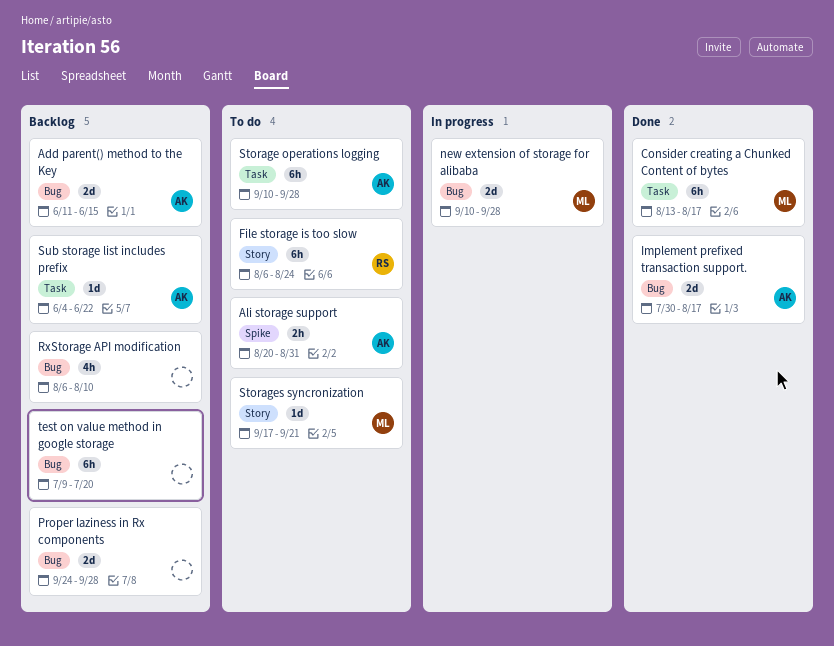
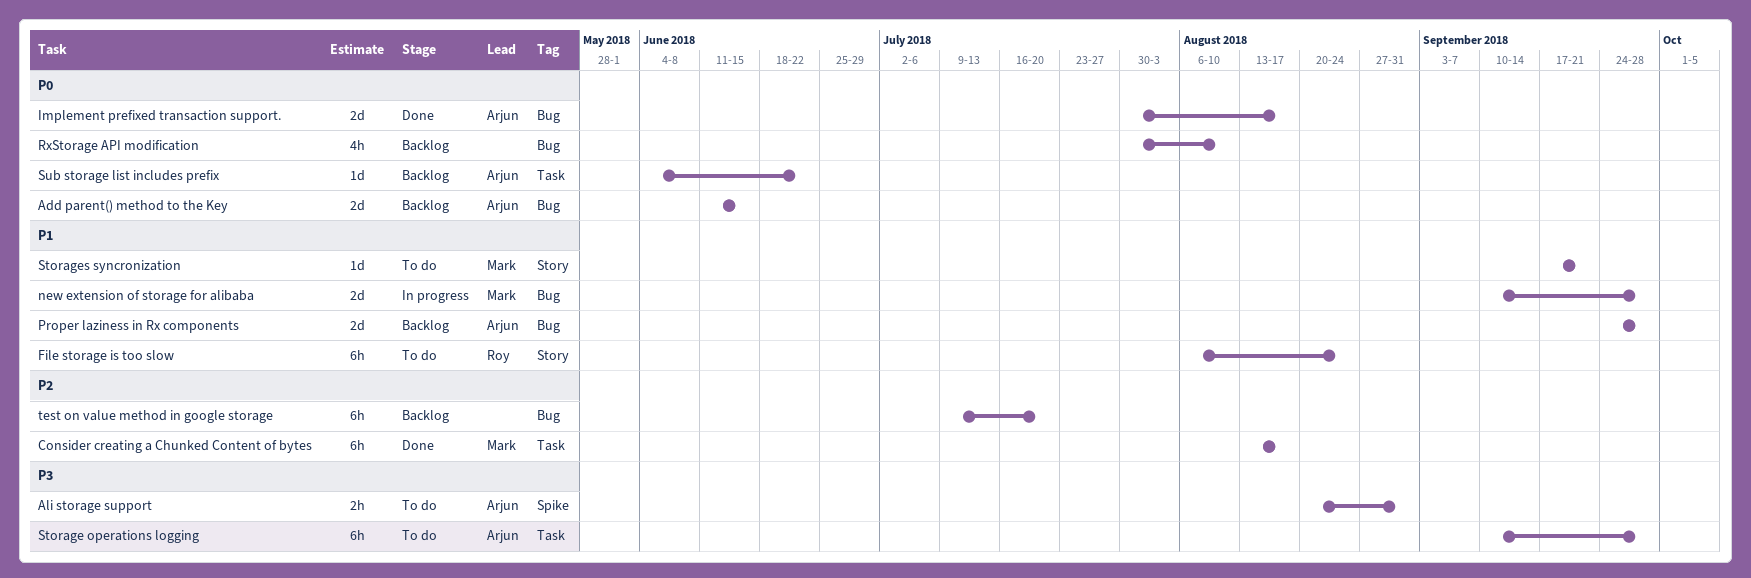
Proper laziness in Rx components, owner: none -> Arjun
RxStorage API modification, start: Aug 6 -> Jul 30

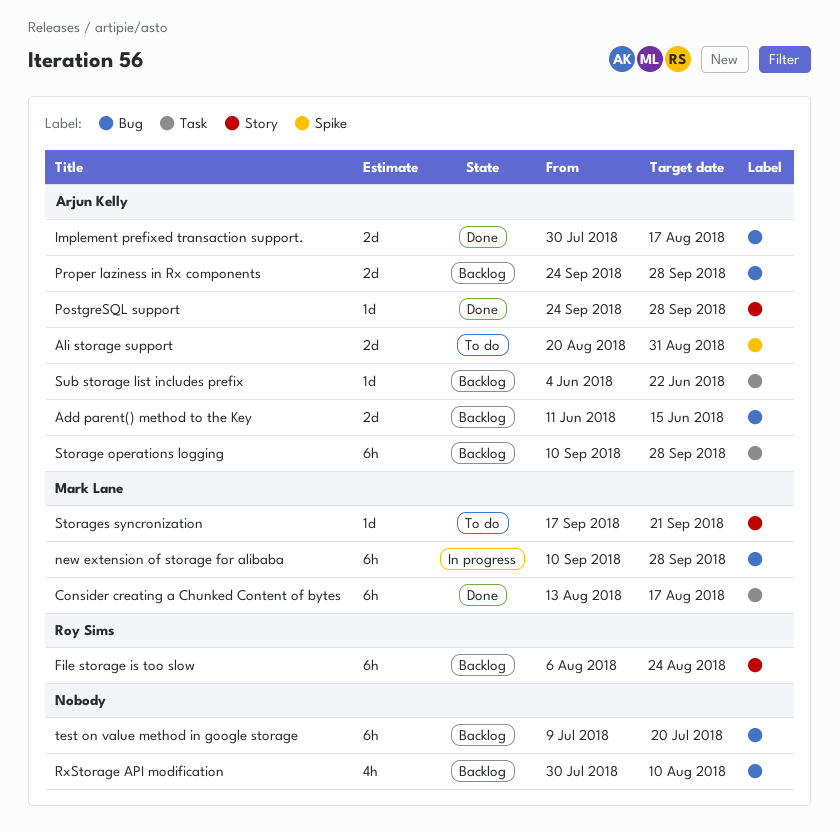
Ali storage support, estimate: 2h -> 2d
File storage is too slow, status: To do -> Backlog
new extension of storage for alibaba, estimate: 2d -> 6h
PostgreSQL support: none -> present
Storage operations logging, status: To do -> Backlog

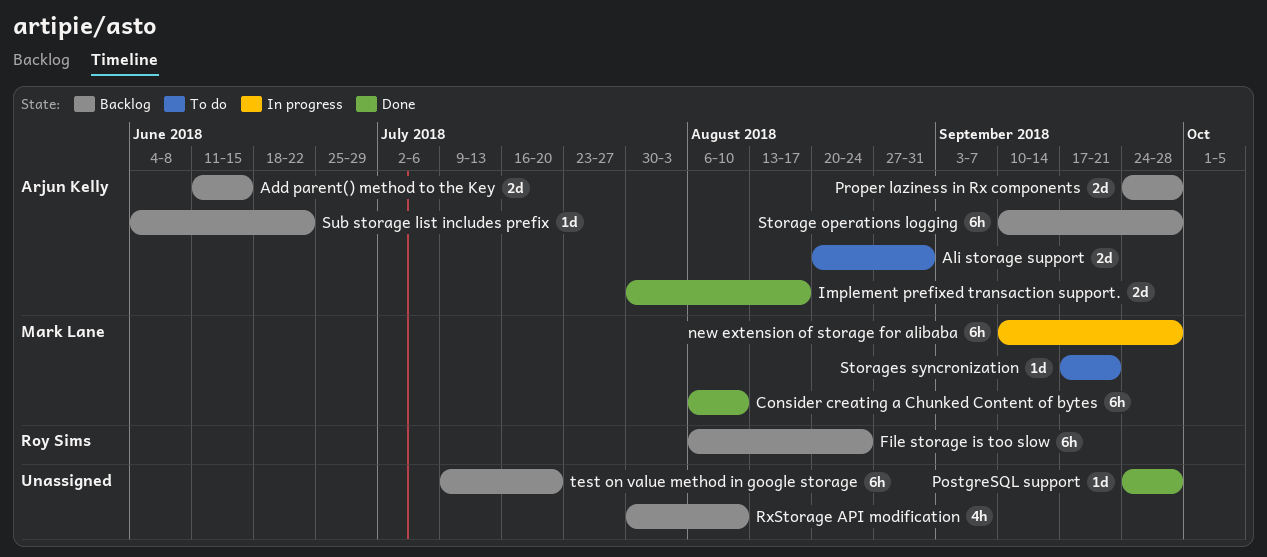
Consider creating a Chunked Content of bytes, start: Aug 13 -> Aug 6
Consider creating a Chunked Content of bytes, due: Aug 17 -> Aug 10
PostgreSQL support, owner: Arjun Kelly -> none

